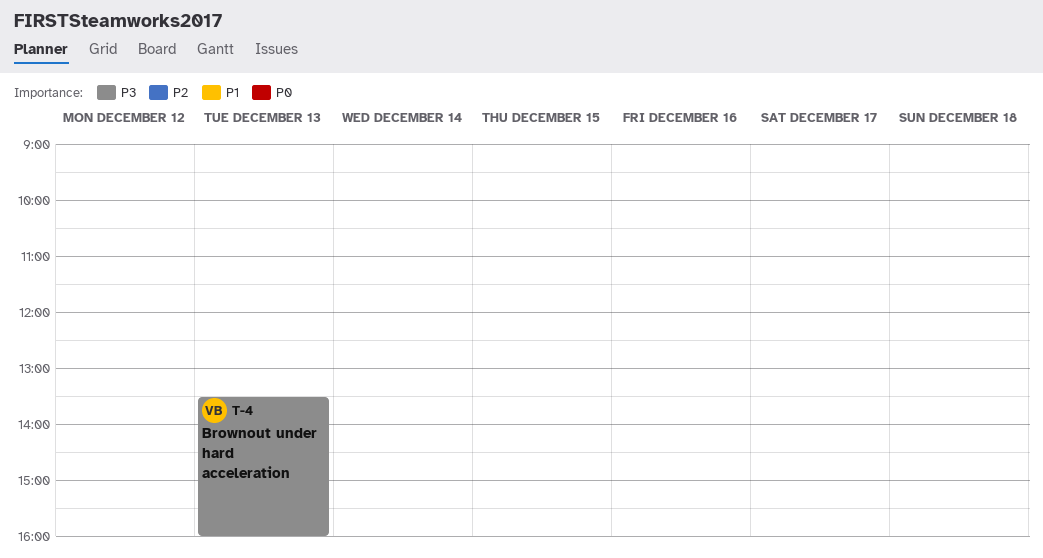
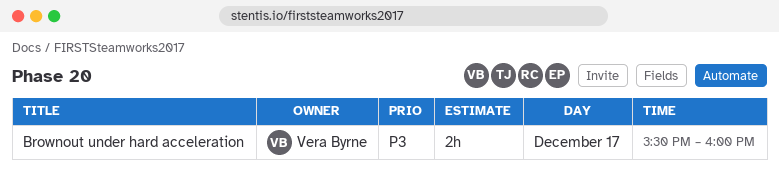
Brownout under hard acceleration, day: Dec 13 -> Dec 17
Brownout under hard acceleration, begins: 13:30 -> 15:30

